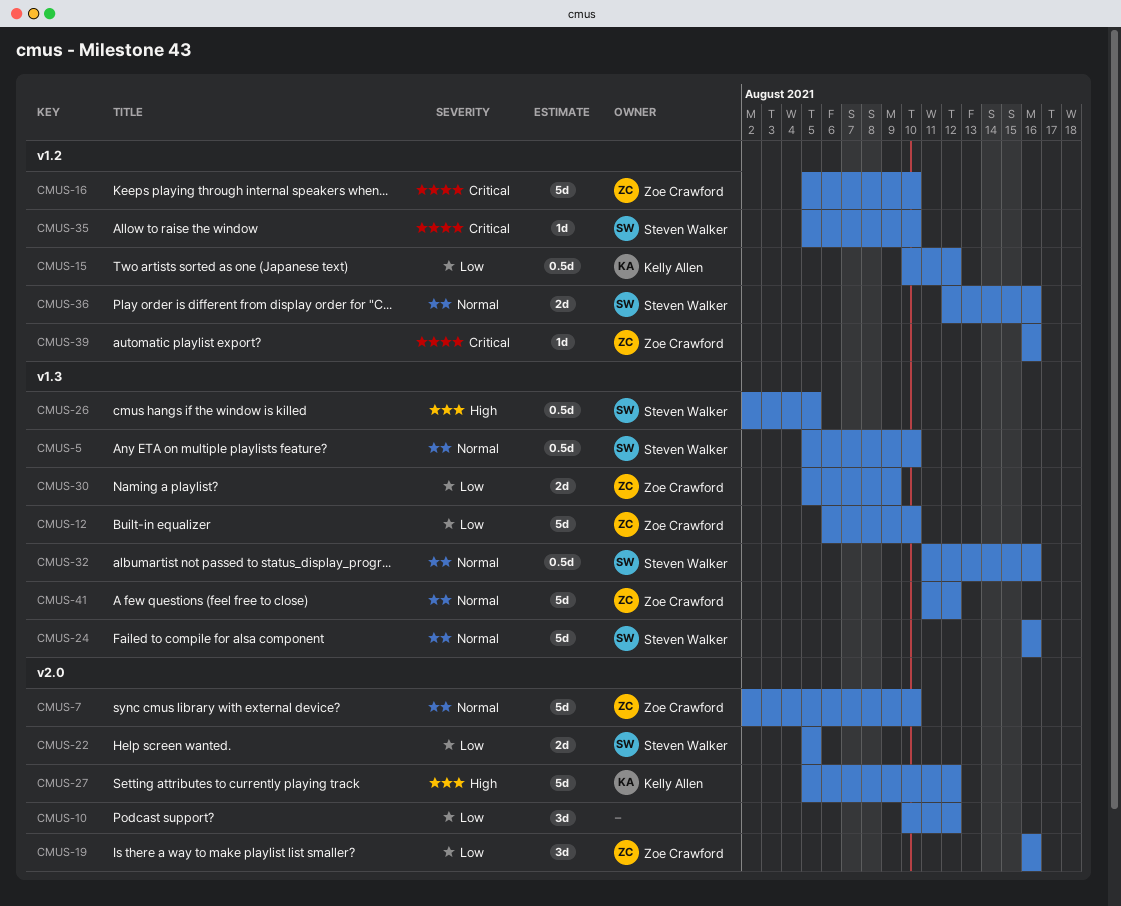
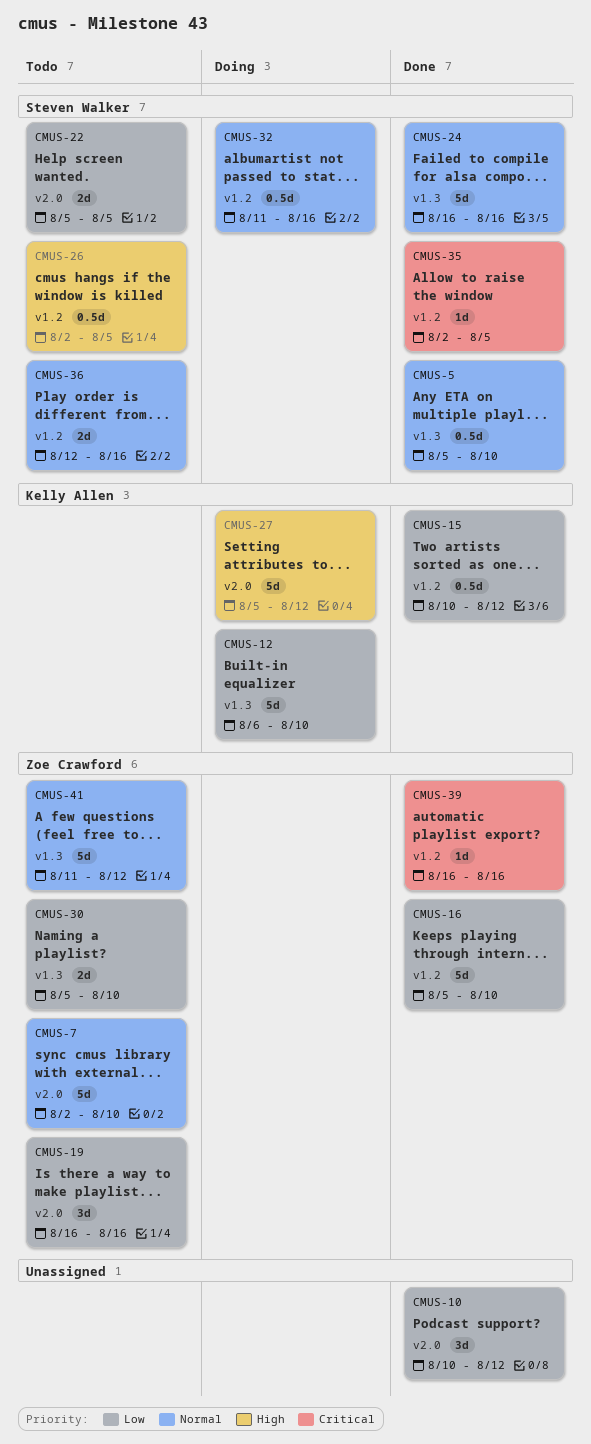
CMUS-12, owner: Zoe Crawford -> Kelly Allen
CMUS-16, priority: Critical -> Low
CMUS-26, label: v1.3 -> v1.2
CMUS-30, due: Aug 9 -> Aug 10
CMUS-32, label: v1.3 -> v1.2
CMUS-35, start: Aug 5 -> Aug 2
CMUS-35, due: Aug 10 -> Aug 5

